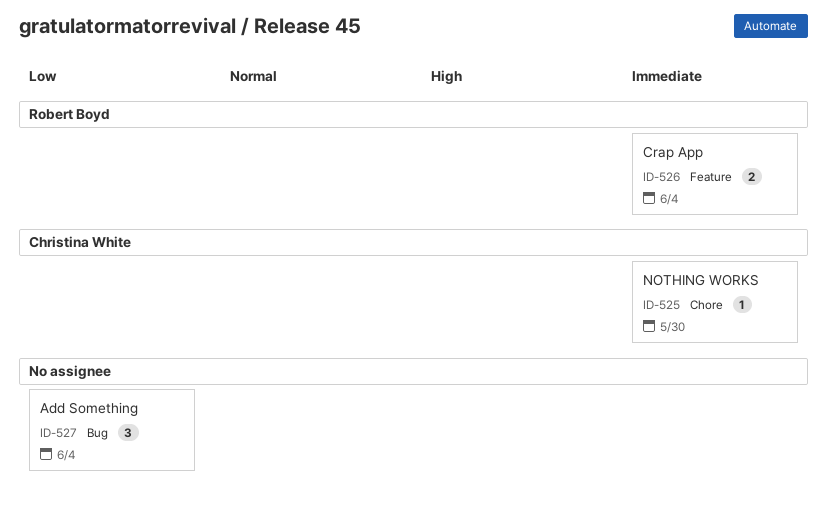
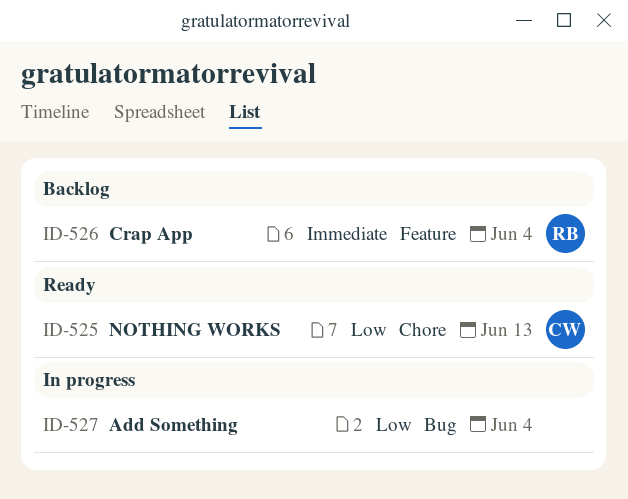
ID-525, priority: Immediate -> Low
ID-525, due: May 30 -> Jun 13

